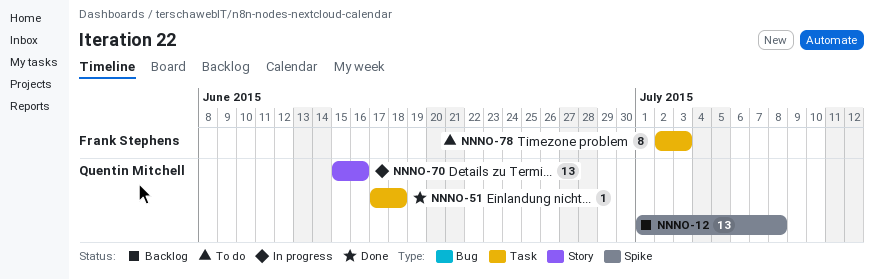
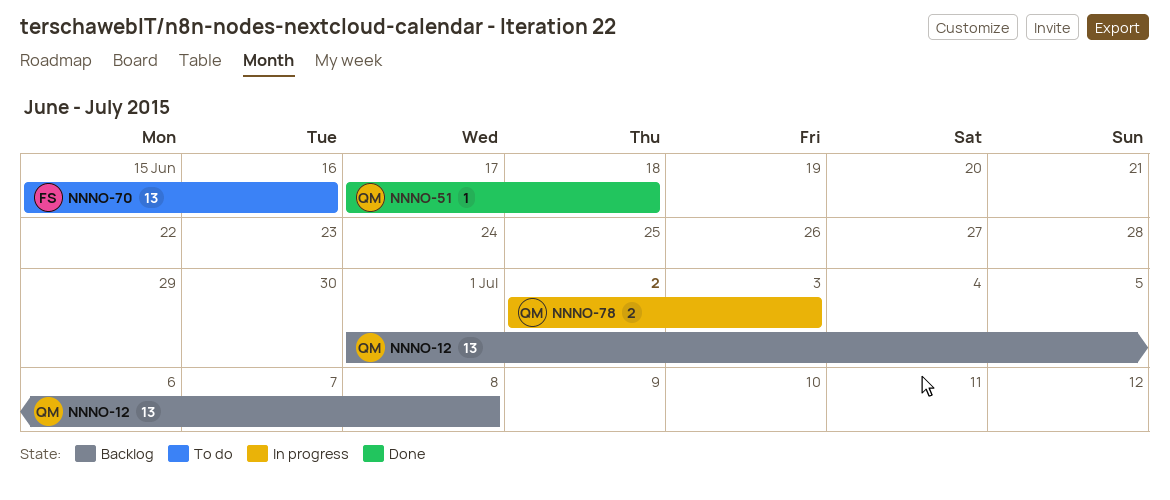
NNNO-70, status: In progress -> To do
NNNO-70, owner: Quentin Mitchell -> Frank Stephens
NNNO-78, status: To do -> In progress
NNNO-78, owner: Frank Stephens -> Quentin Mitchell
NNNO-78, estimate: 8 -> 2

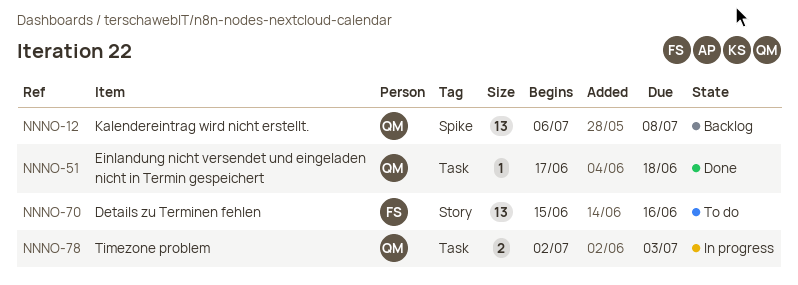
NNNO-12, start: Jul 1 -> Jul 6

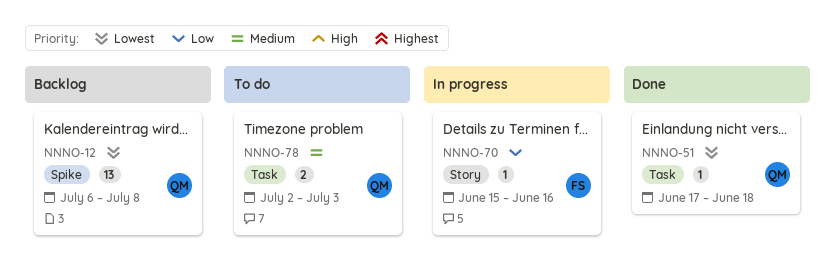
NNNO-70, status: To do -> In progress
NNNO-70, estimate: 13 -> 1
NNNO-78, status: In progress -> To do

